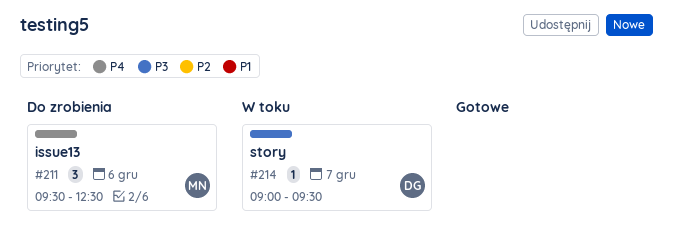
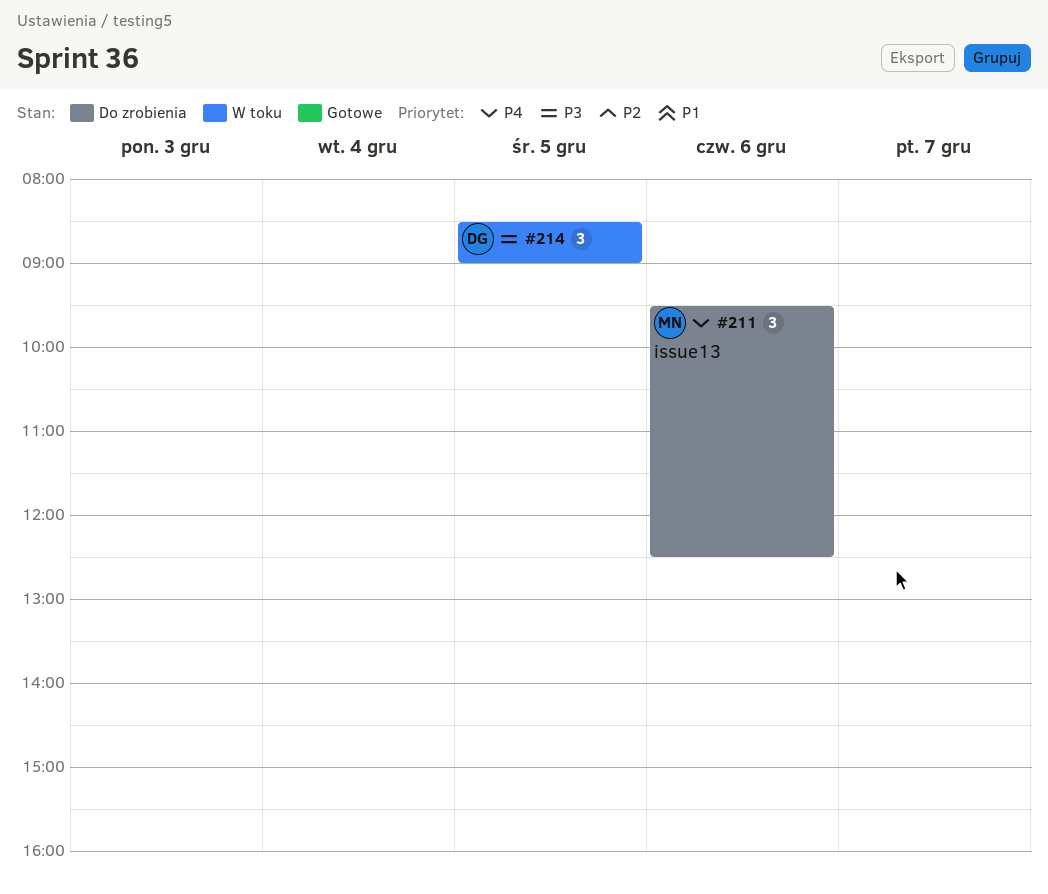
#214, estimate: 1 -> 3
#214, day: Dec 7 -> Dec 5
#214, begins: 09:00 -> 08:30
#214, ends: 09:30 -> 09:00

